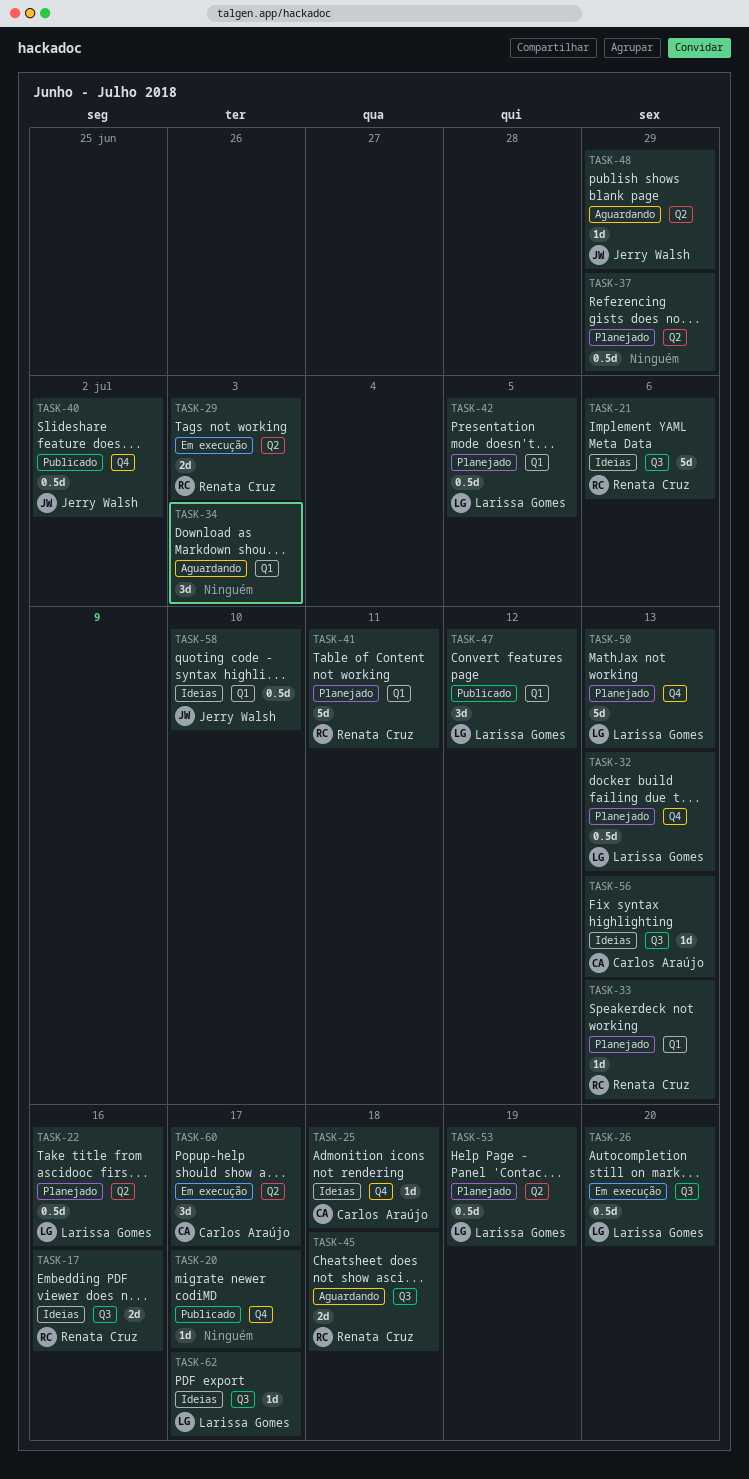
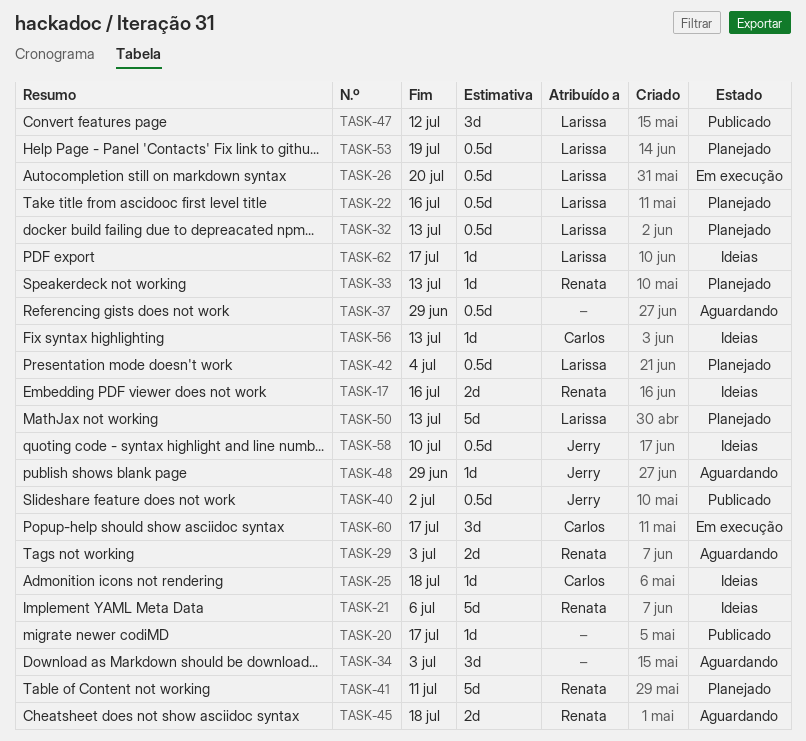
TASK-29, status: Em execução -> Aguardando
TASK-37, status: Planejado -> Aguardando
TASK-42, due: Jul 5 -> Jul 4

